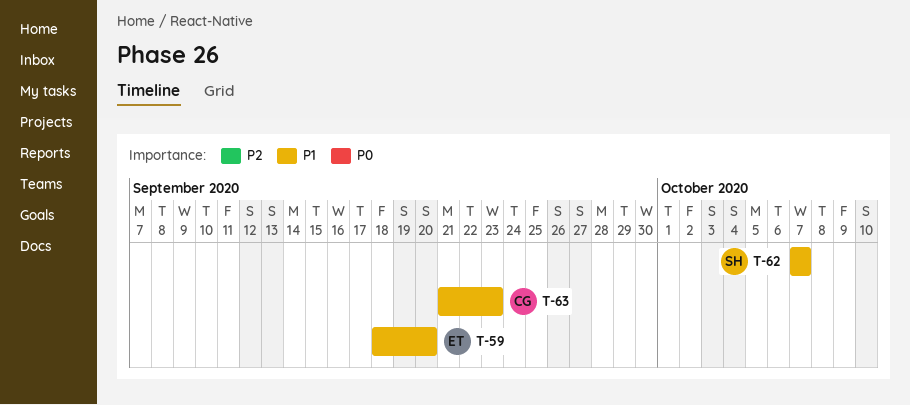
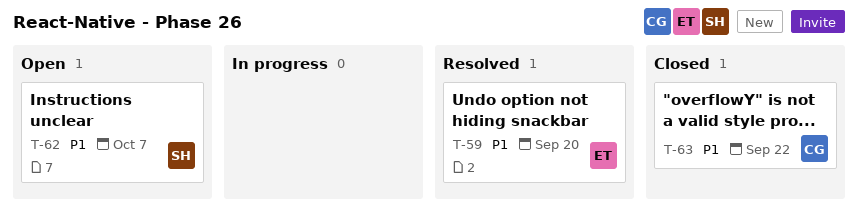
T-63, due: Sep 23 -> Sep 22

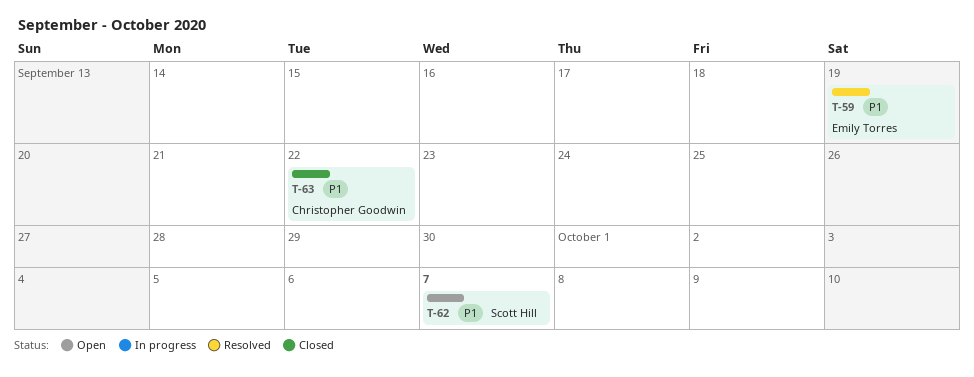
T-59, due: Sep 20 -> Sep 19

